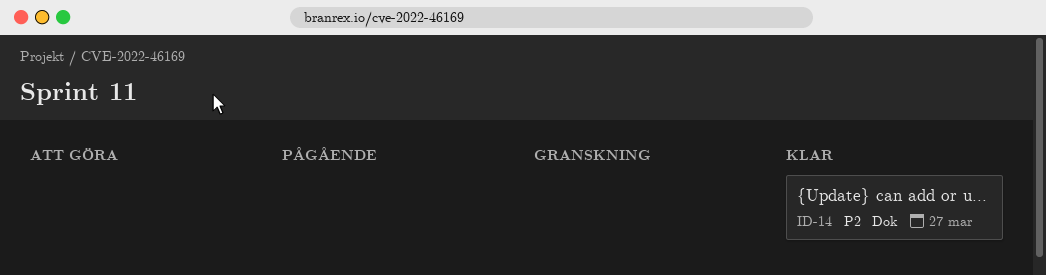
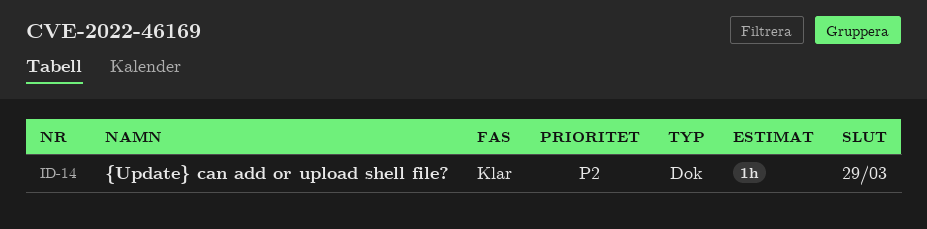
ID-14, due: Mar 27 -> Mar 29

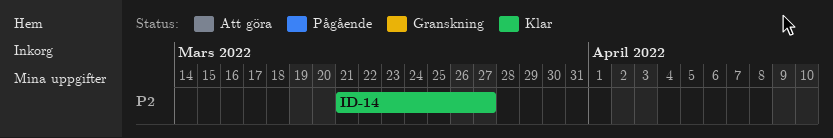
ID-14, due: Mar 29 -> Mar 27

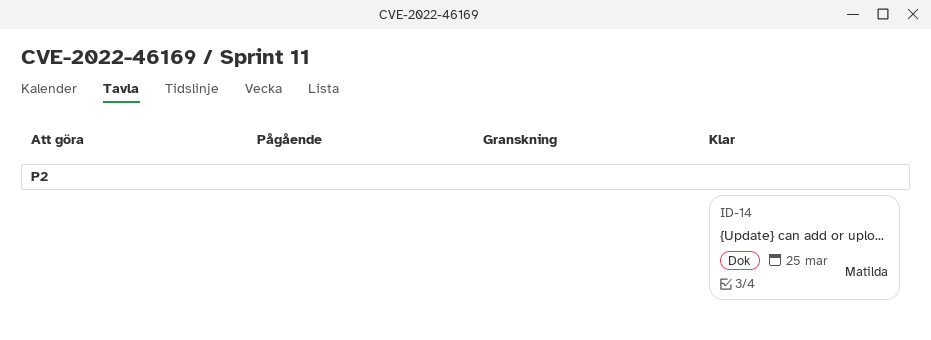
ID-14, due: Mar 27 -> Mar 25

